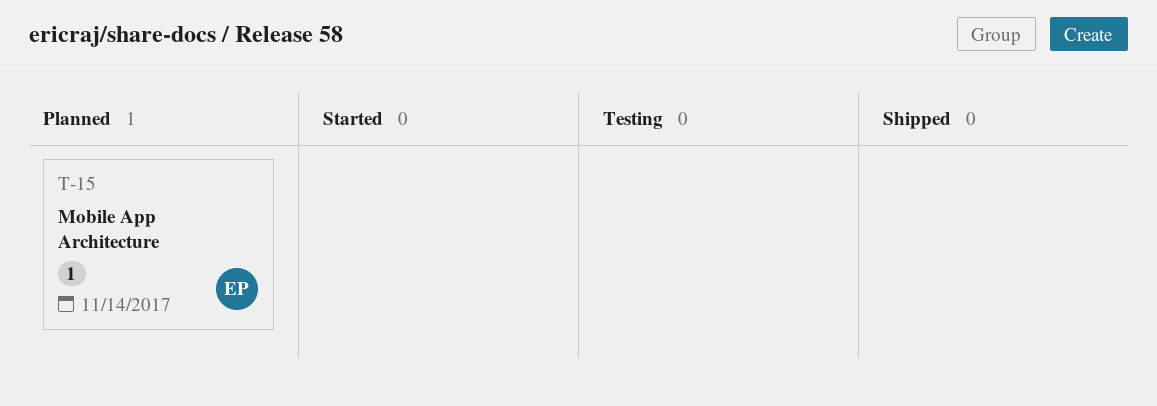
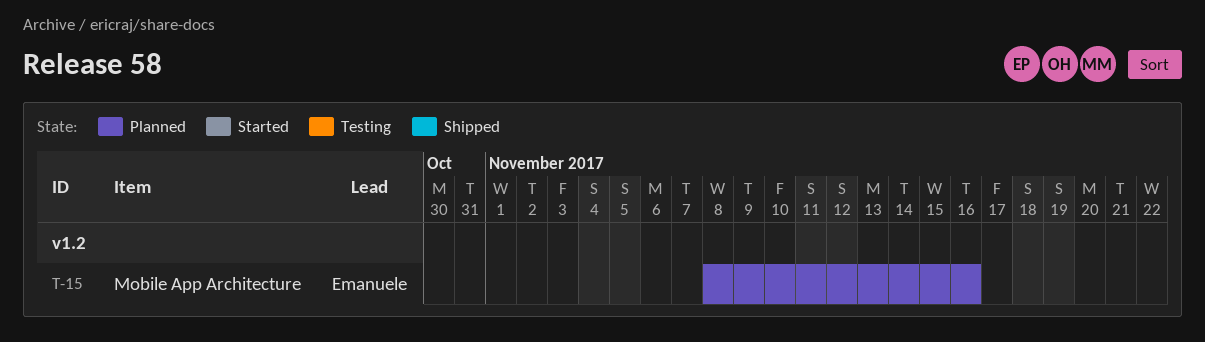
T-15, due: Nov 14 -> Nov 16

